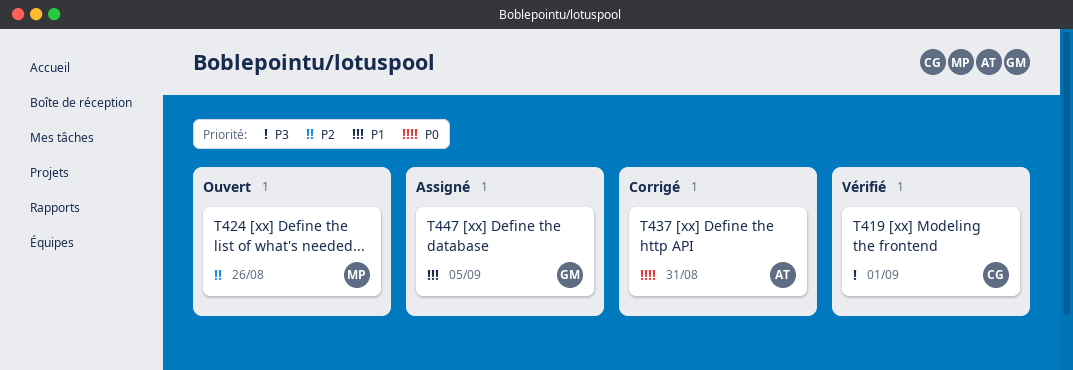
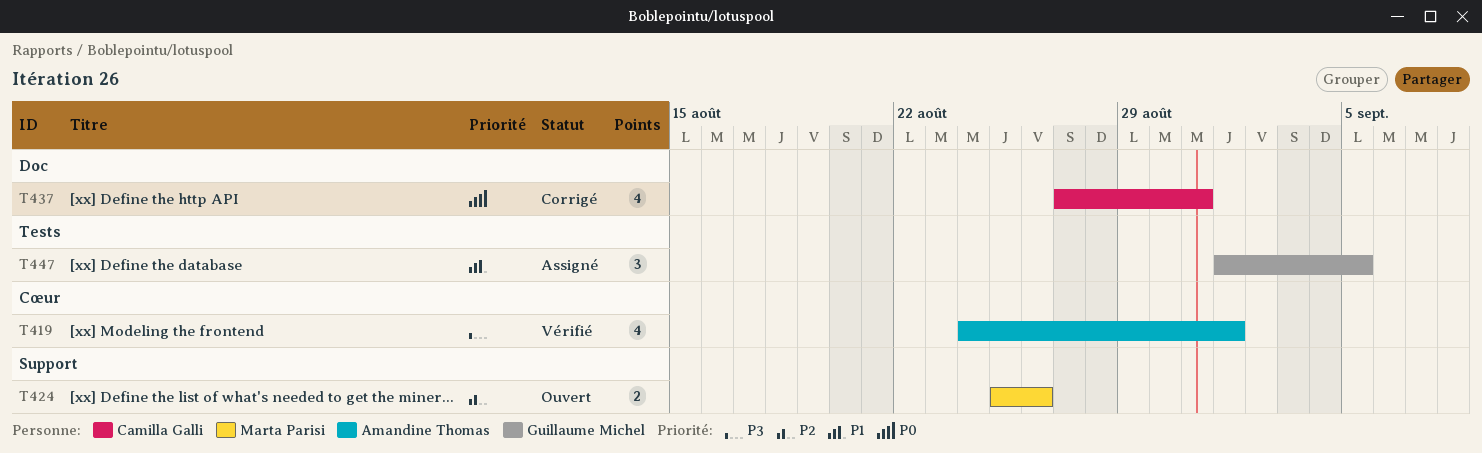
T419, owner: Camilla Galli -> Amandine Thomas
T437, owner: Amandine Thomas -> Camilla Galli

